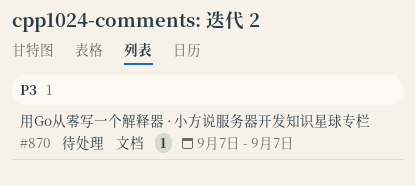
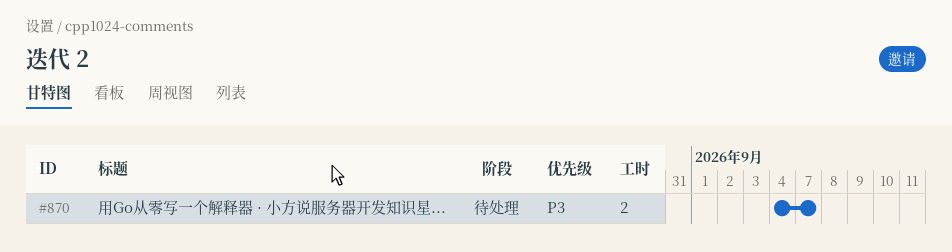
#870, estimate: 1 -> 2
#870, start: Sep 7 -> Sep 4

